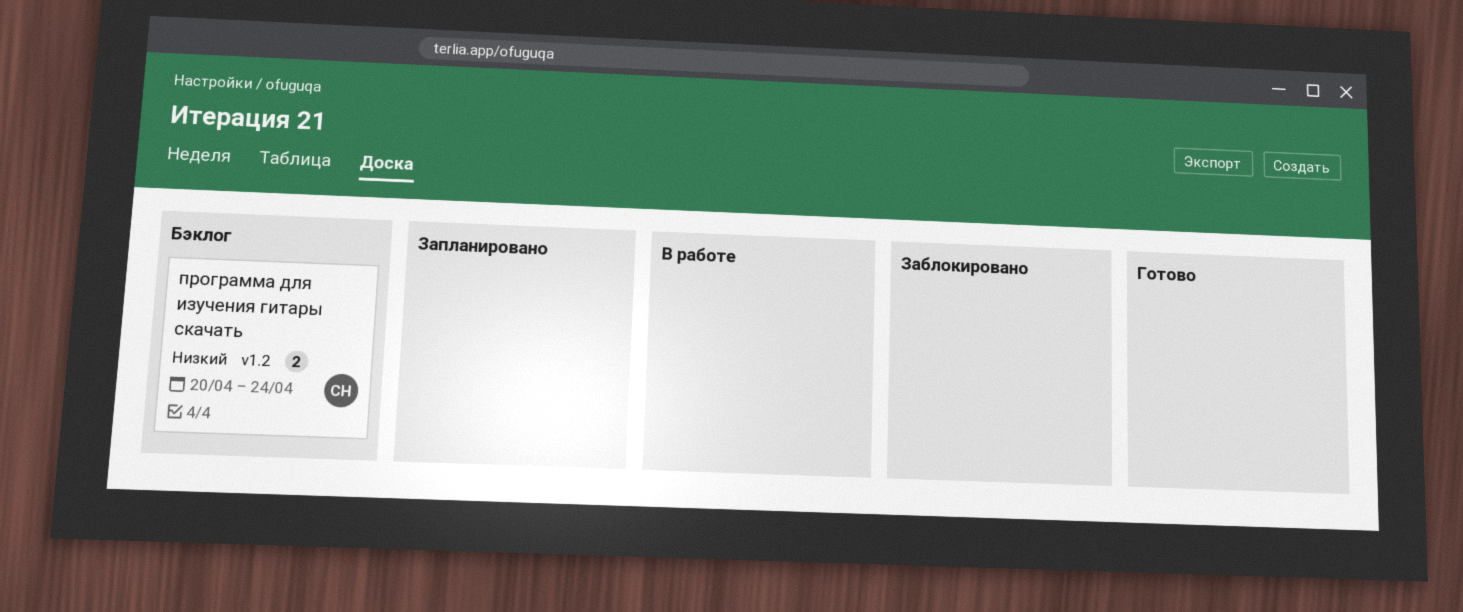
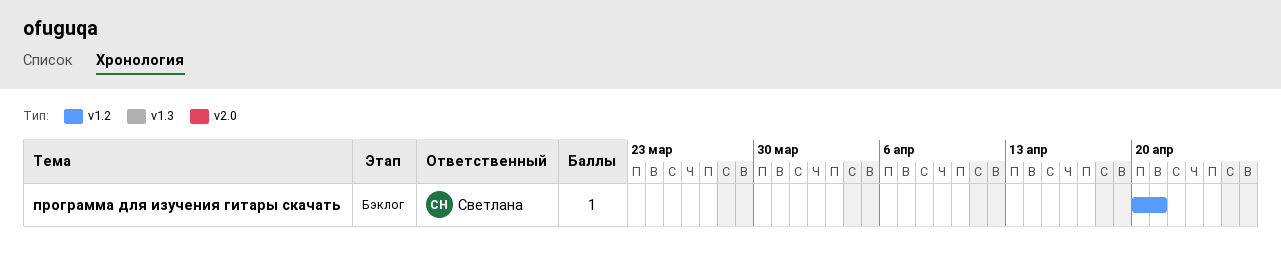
программа для изучения гитары скачать, estimate: 2 -> 1
программа для изучения гитары скачать, due: Apr 24 -> Apr 21

